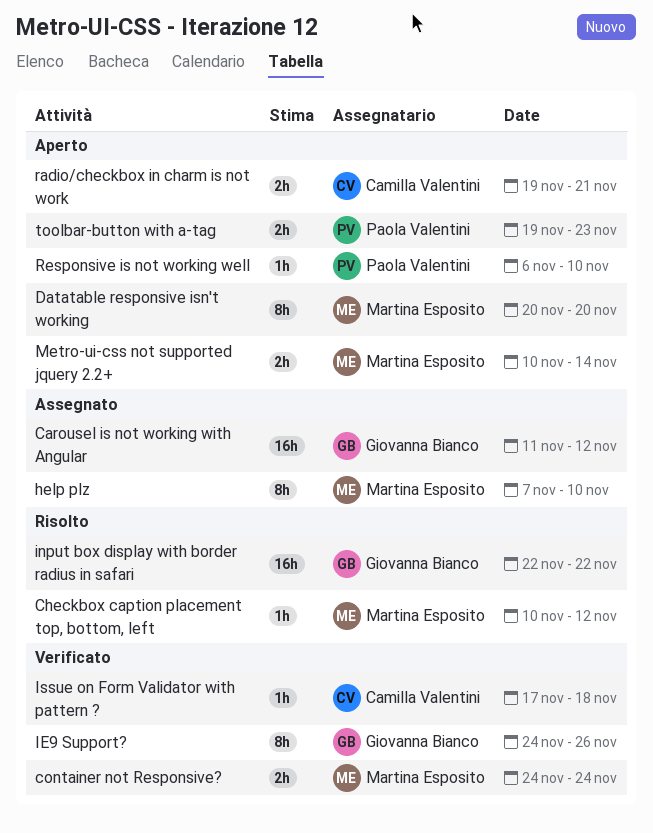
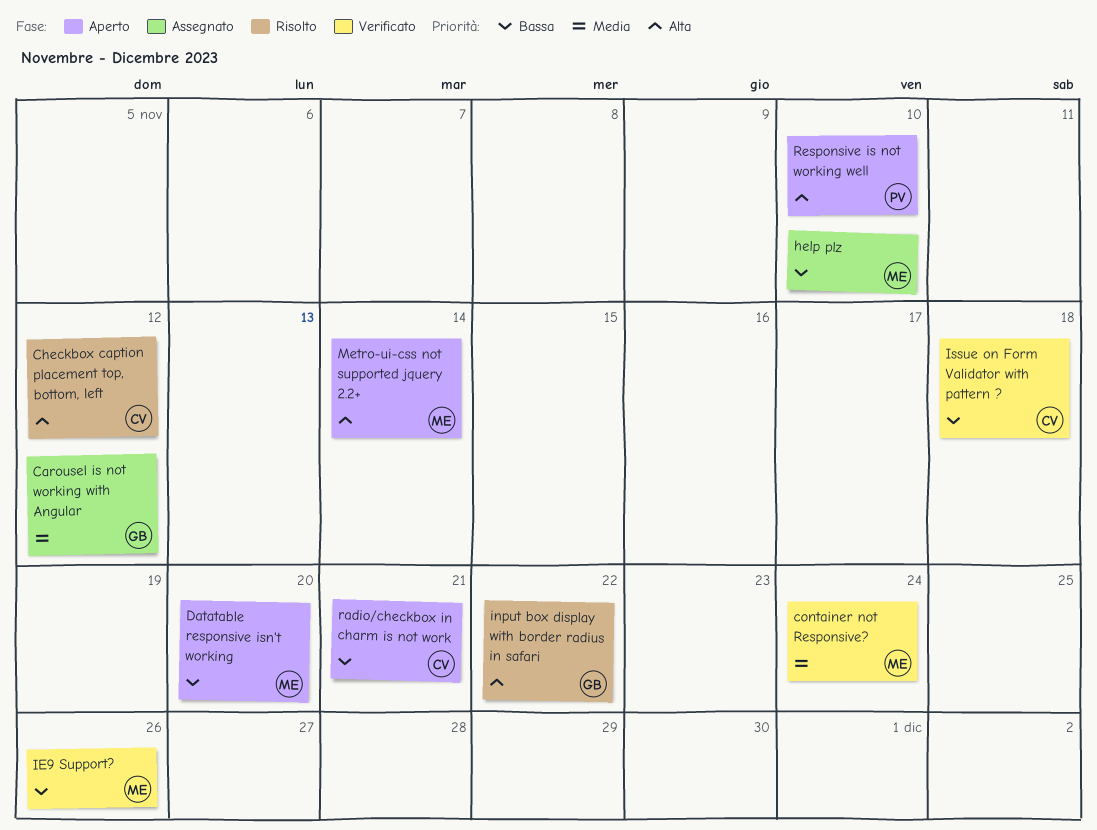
Checkbox caption placement top, bottom, left, owner: Martina Esposito -> Camilla Valentini
IE9 Support?, owner: Giovanna Bianco -> Martina Esposito
toolbar-button with a-tag: present -> none

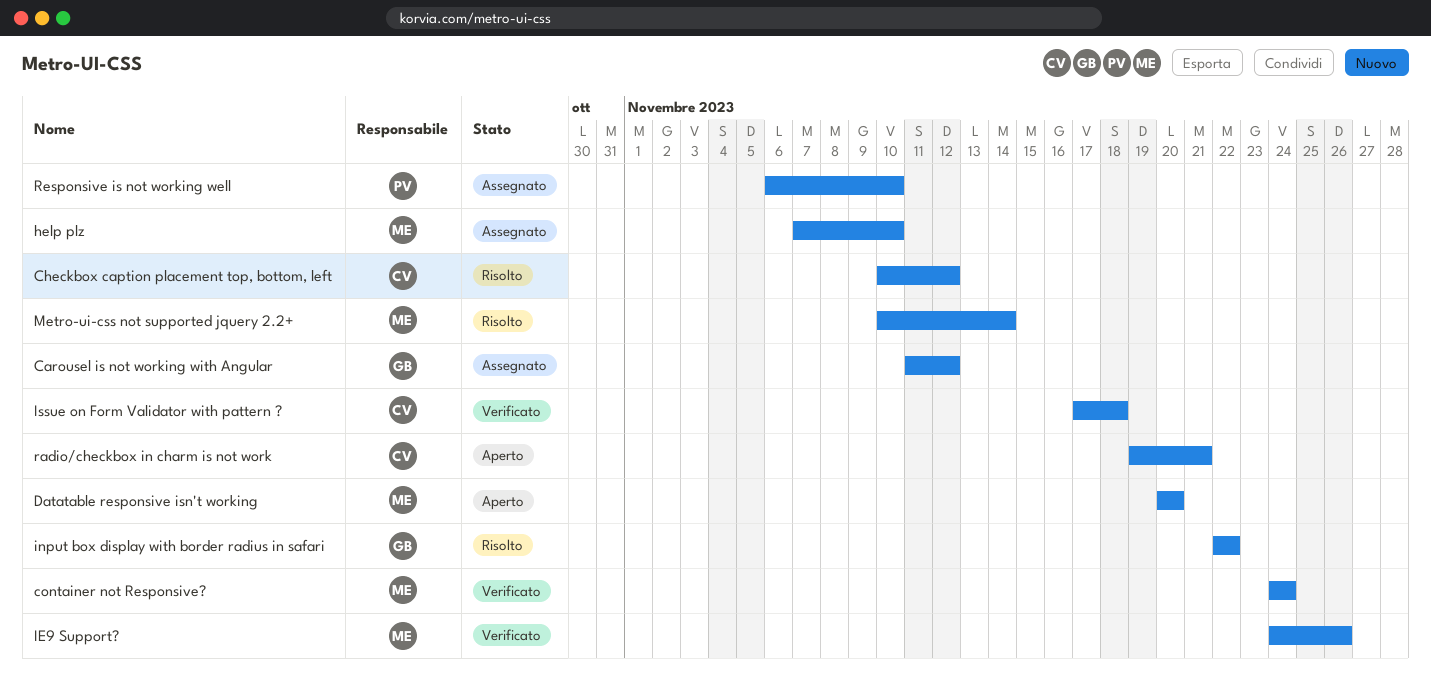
Metro-ui-css not supported jquery 2.2+, status: Aperto -> Risolto
Responsive is not working well, status: Aperto -> Assegnato

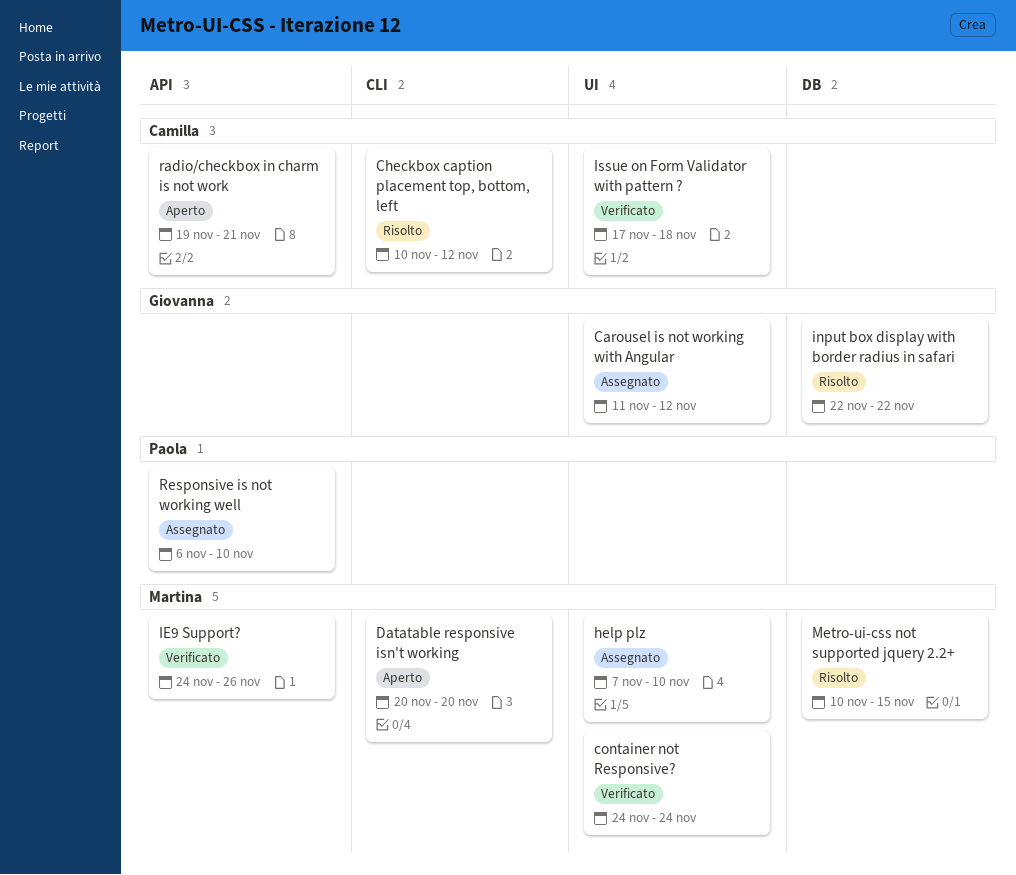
Metro-ui-css not supported jquery 2.2+, due: Nov 14 -> Nov 15

